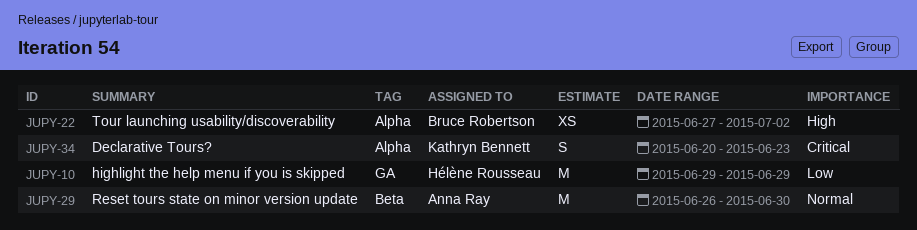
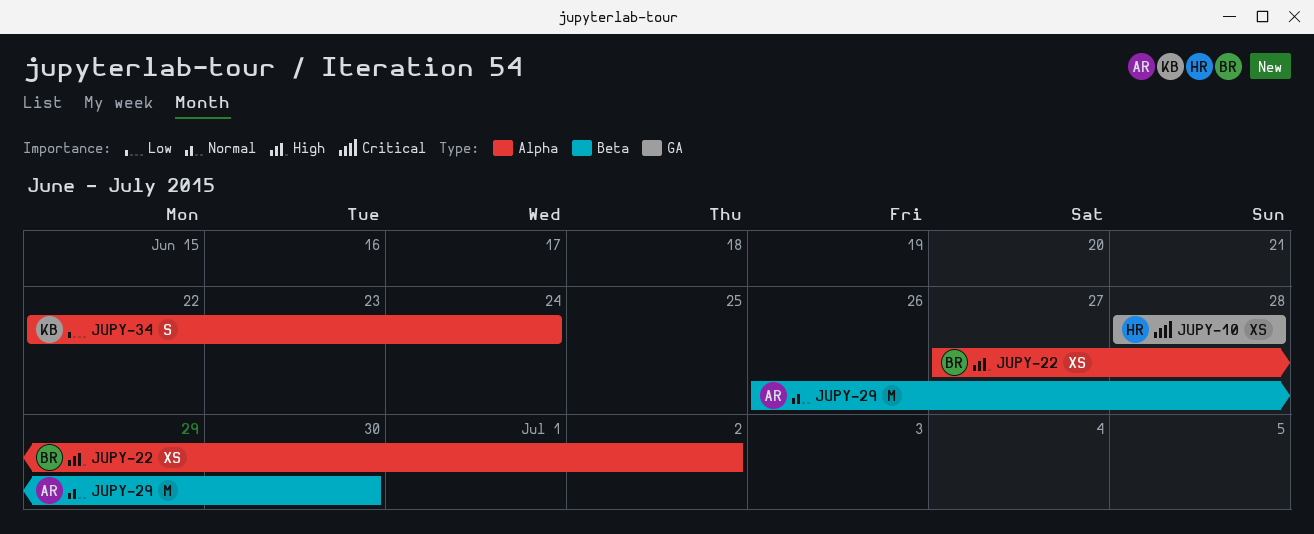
JUPY-10, priority: Low -> Critical
JUPY-10, estimate: M -> XS
JUPY-10, start: Jun 29 -> Jun 28
JUPY-10, due: Jun 29 -> Jun 28
JUPY-34, priority: Critical -> Low
JUPY-34, start: Jun 20 -> Jun 22
JUPY-34, due: Jun 23 -> Jun 24

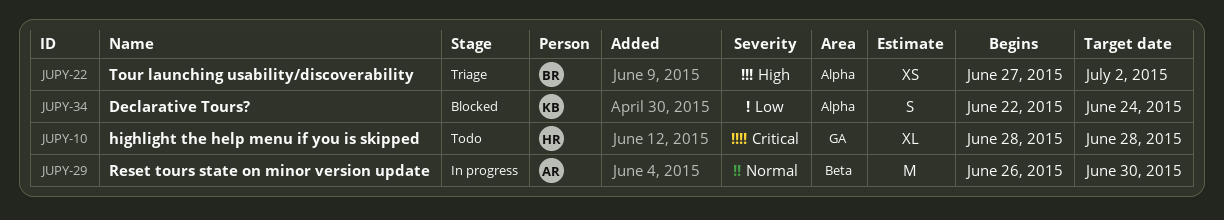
JUPY-10, estimate: XS -> XL

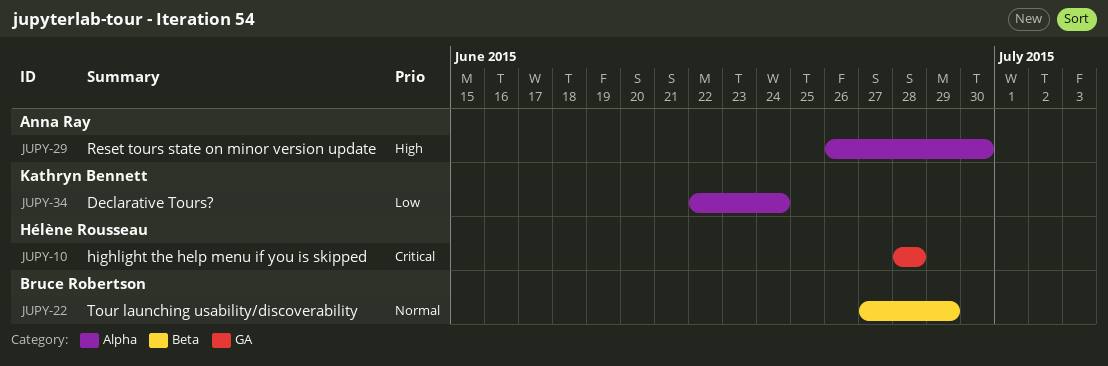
JUPY-22, priority: High -> Normal
JUPY-22, label: Alpha -> Beta
JUPY-22, due: Jul 2 -> Jun 29
JUPY-29, priority: Normal -> High
JUPY-29, label: Beta -> Alpha

